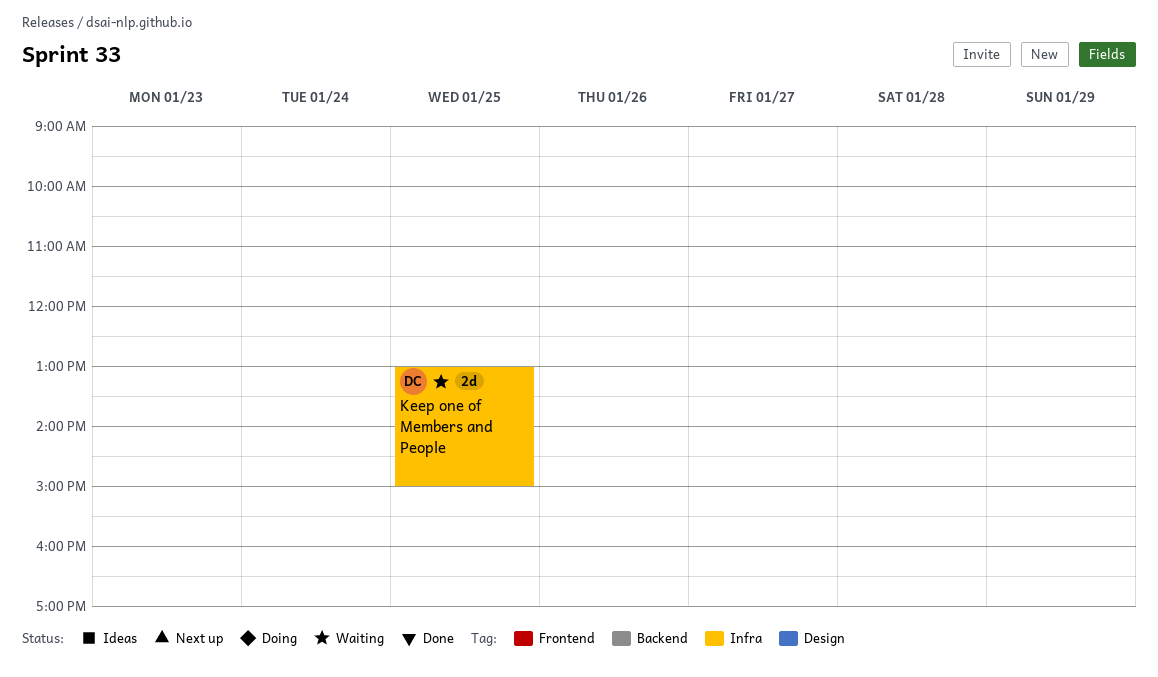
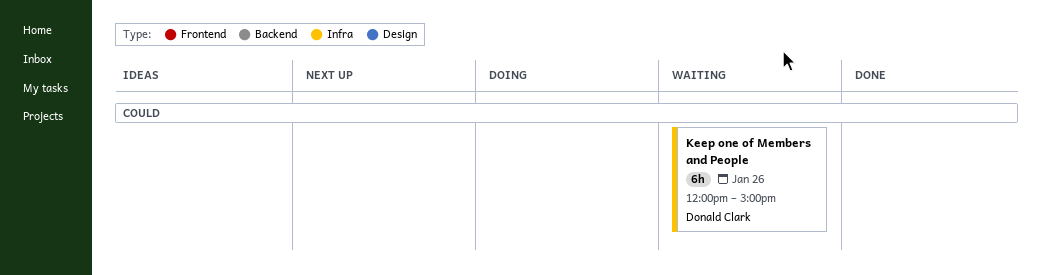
Keep one of Members and People, estimate: 2d -> 6h
Keep one of Members and People, day: Jan 25 -> Jan 26
Keep one of Members and People, begins: 13:00 -> 12:00

